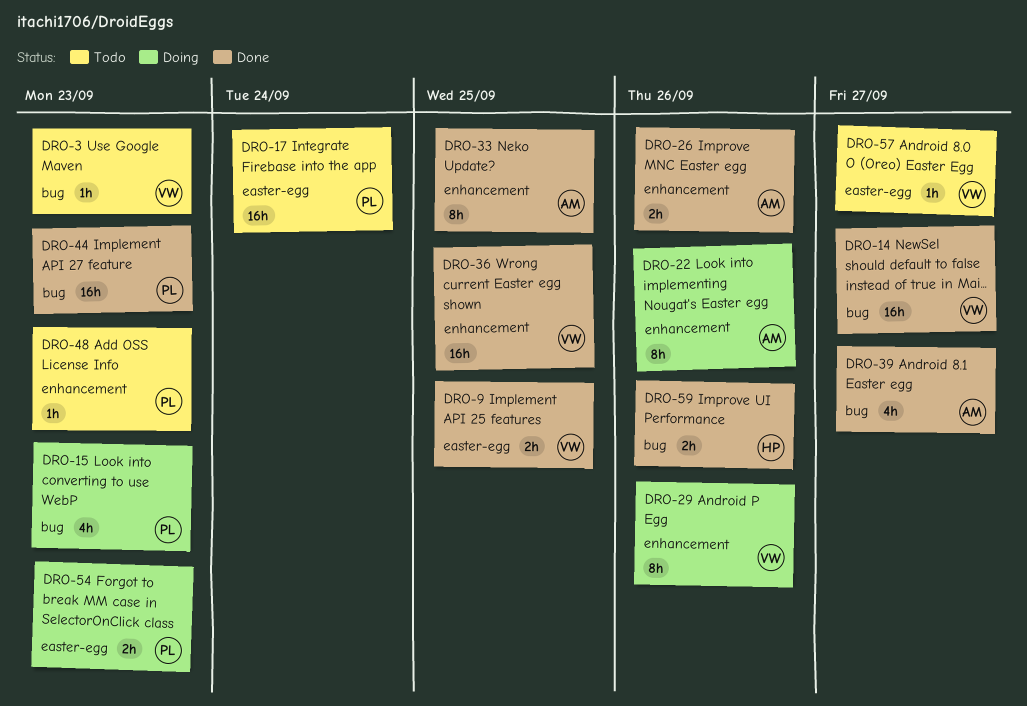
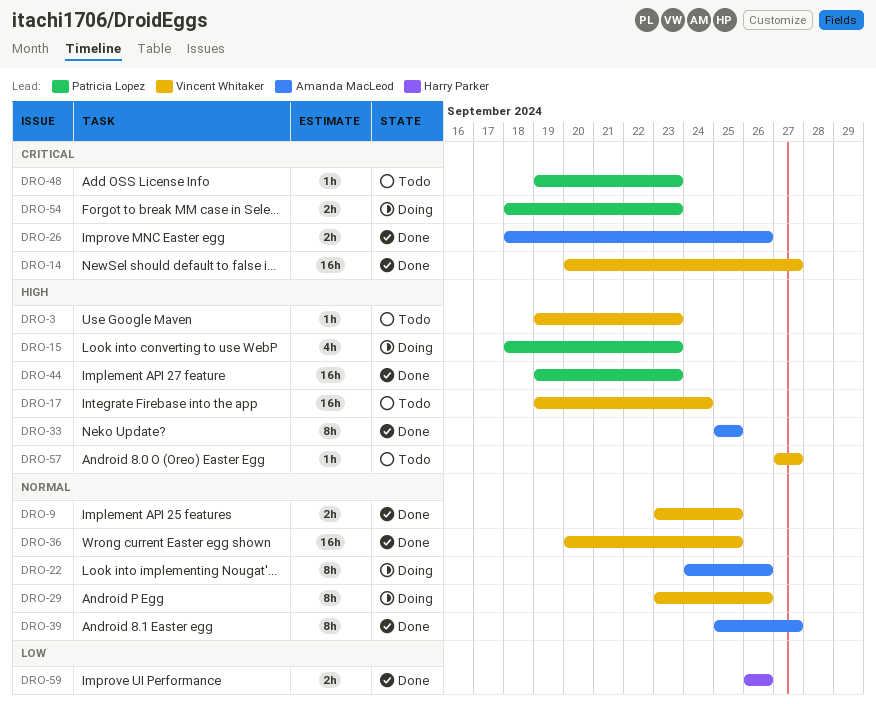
DRO-17, owner: Patricia Lopez -> Vincent Whitaker
DRO-39, estimate: 4h -> 8h

